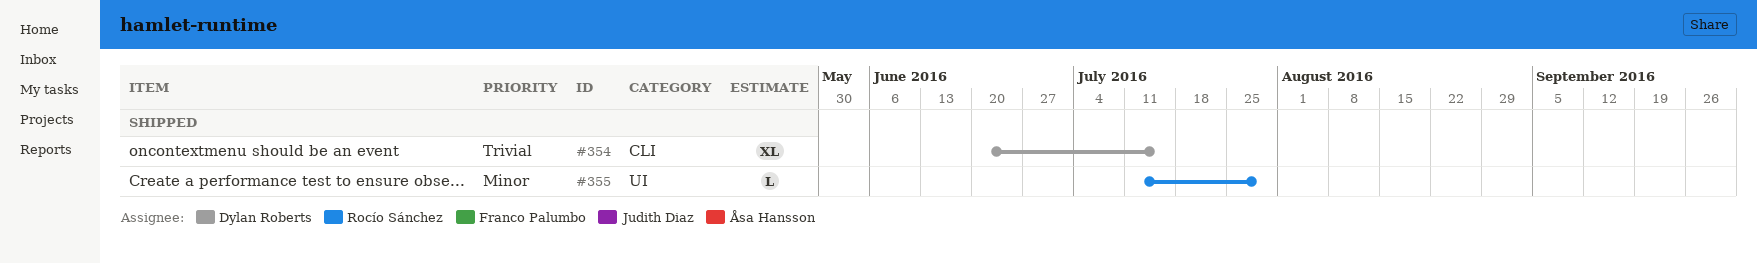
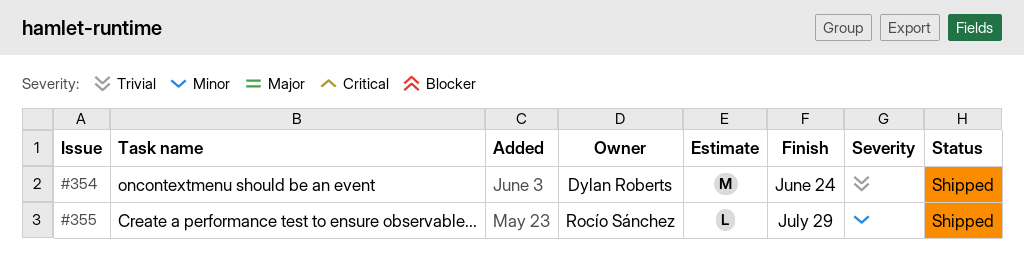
#354, estimate: XL -> M
#354, due: Jul 15 -> Jun 24

